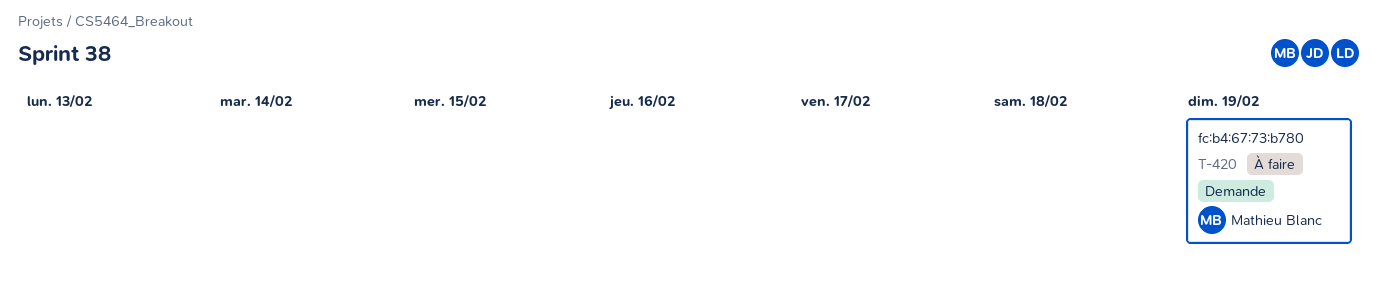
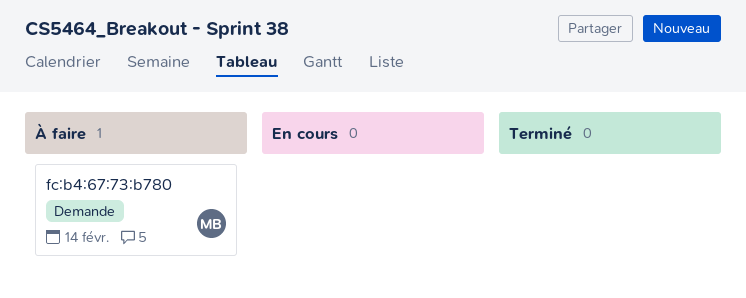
fc:b4:67:73:b780, due: Feb 19 -> Feb 14

